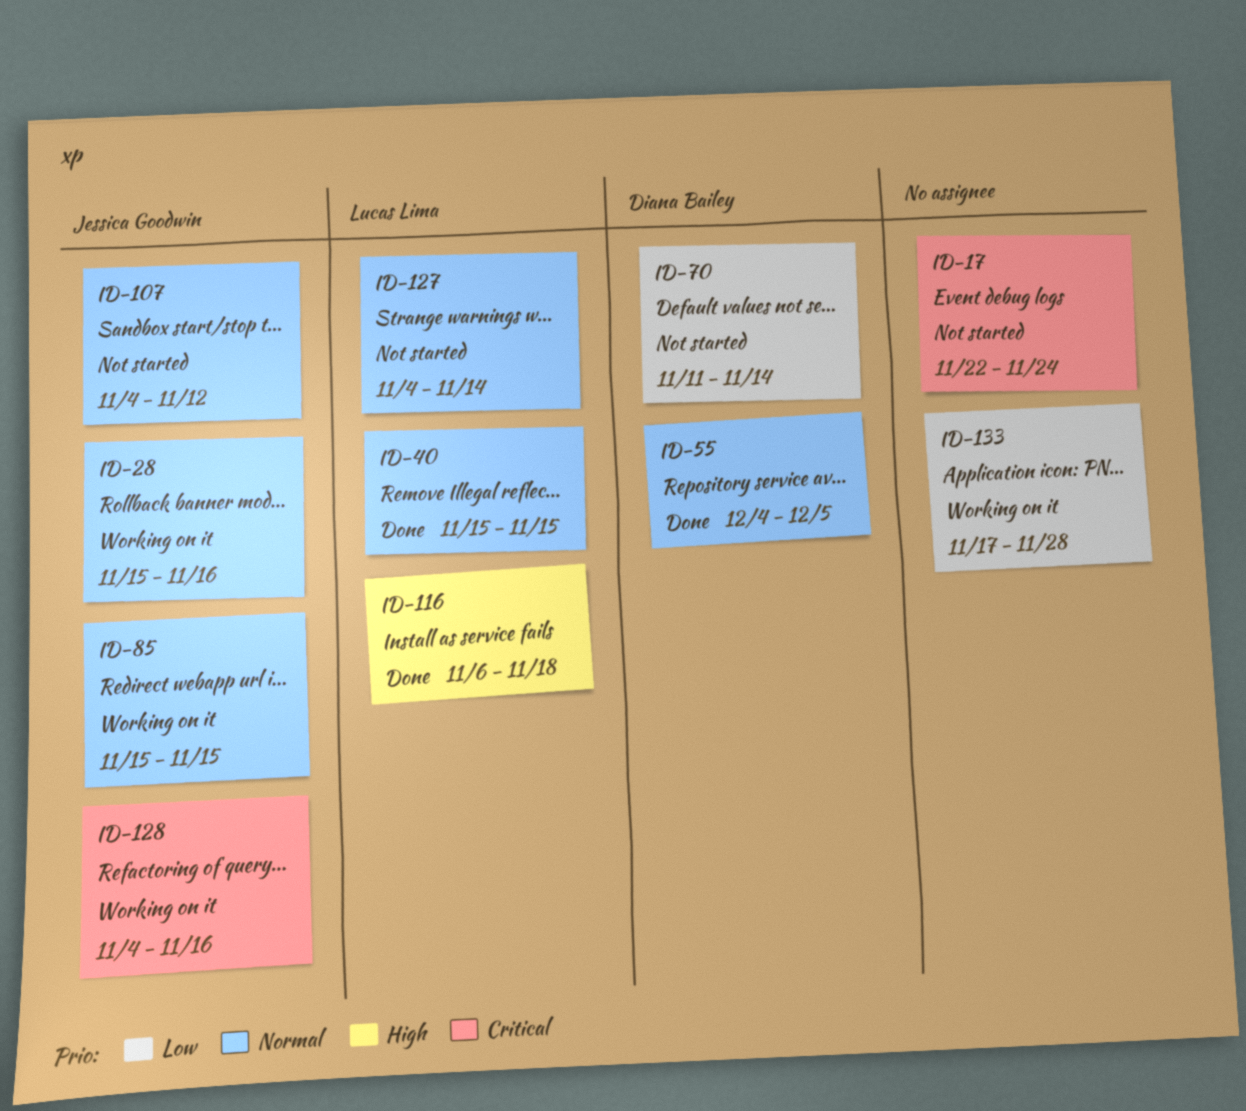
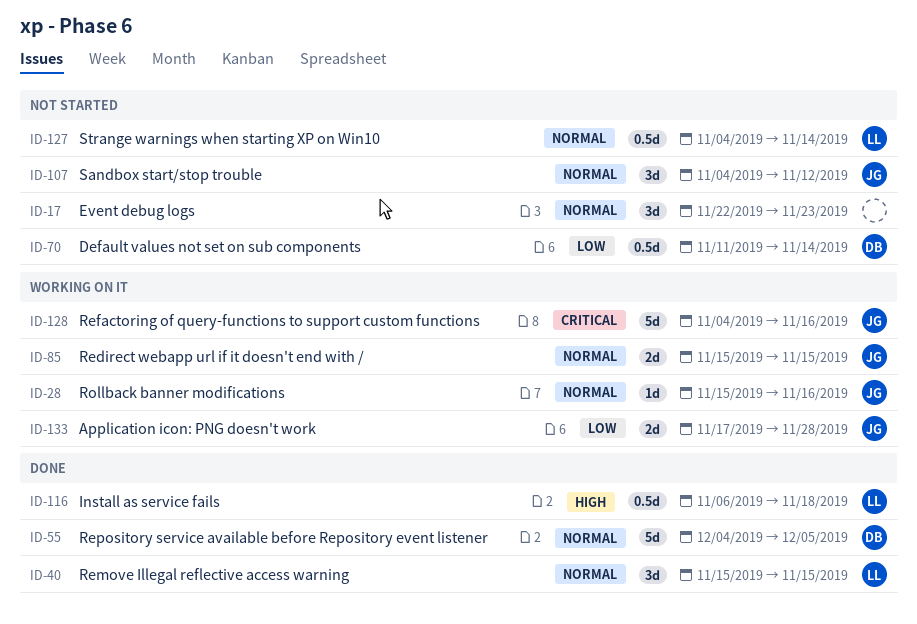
ID-17, priority: Critical -> Normal
ID-17, due: Nov 24 -> Nov 23
ID-133, owner: none -> Jessica Goodwin

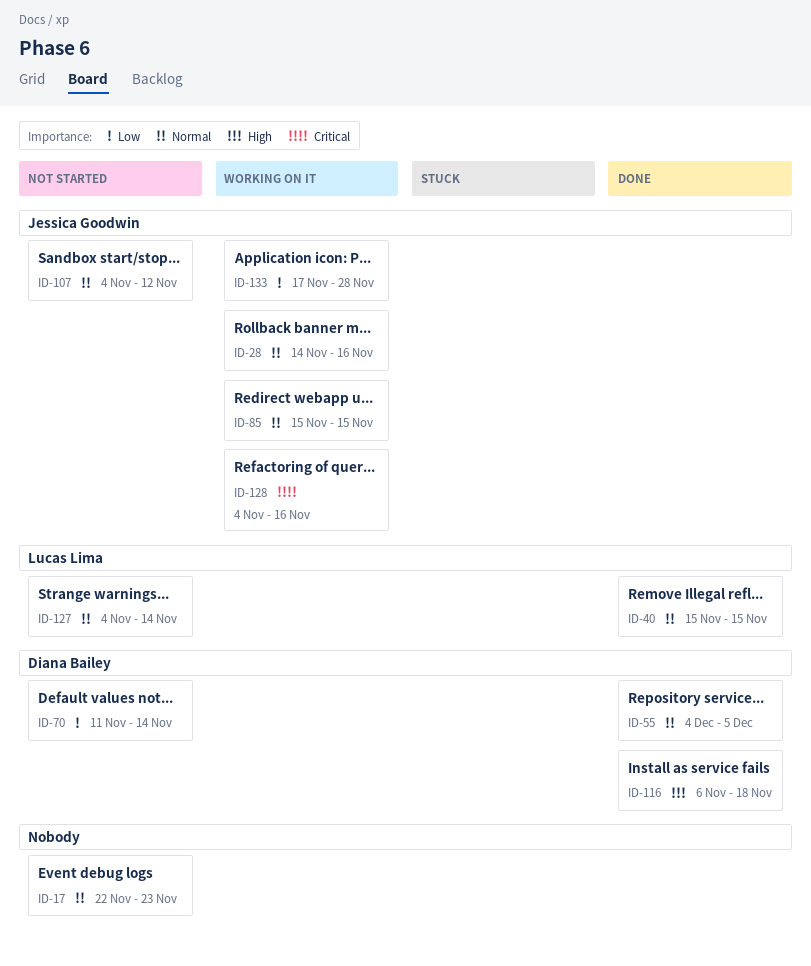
ID-28, start: Nov 15 -> Nov 14
ID-116, owner: Lucas Lima -> Diana Bailey

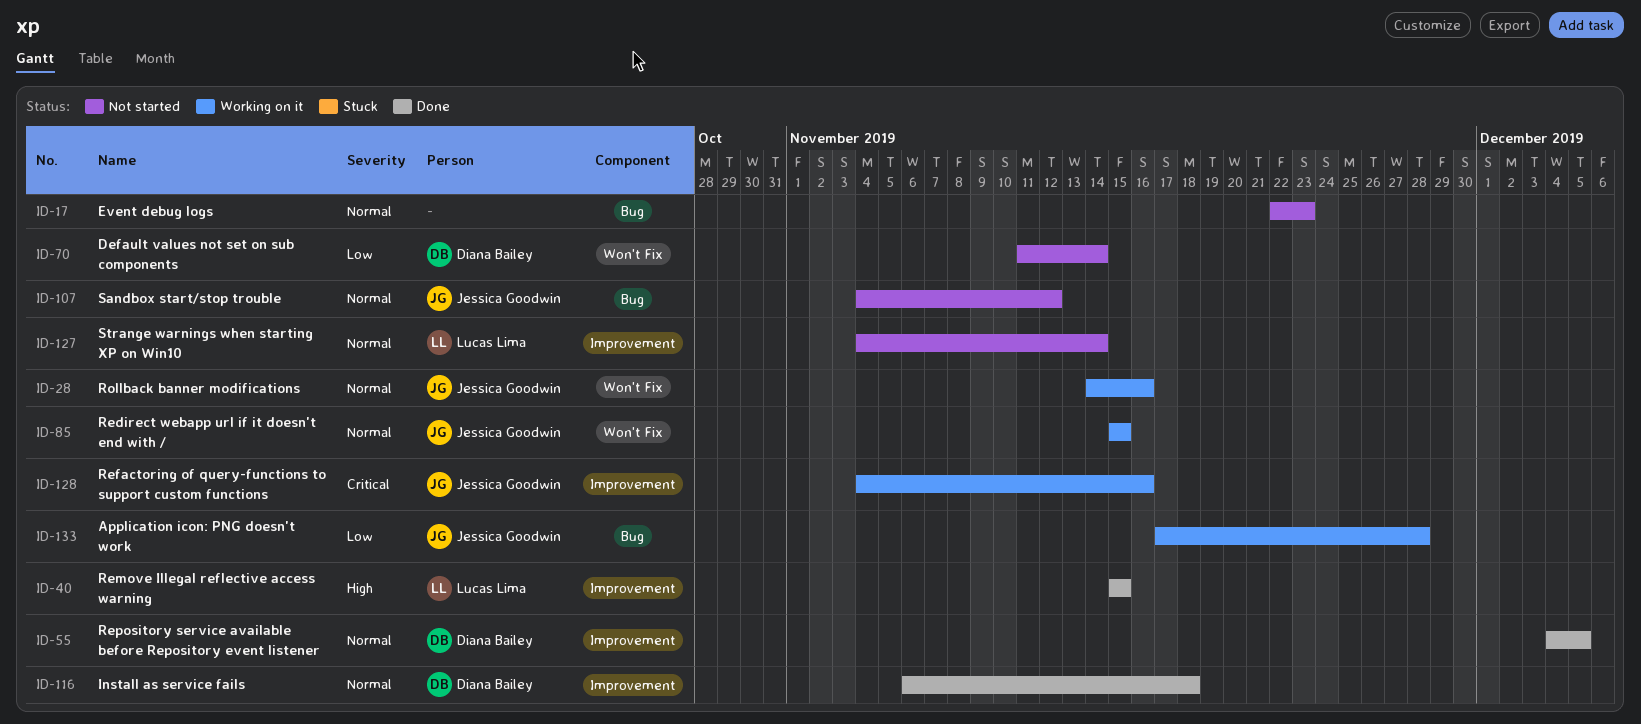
ID-40, priority: Normal -> High
ID-116, priority: High -> Normal

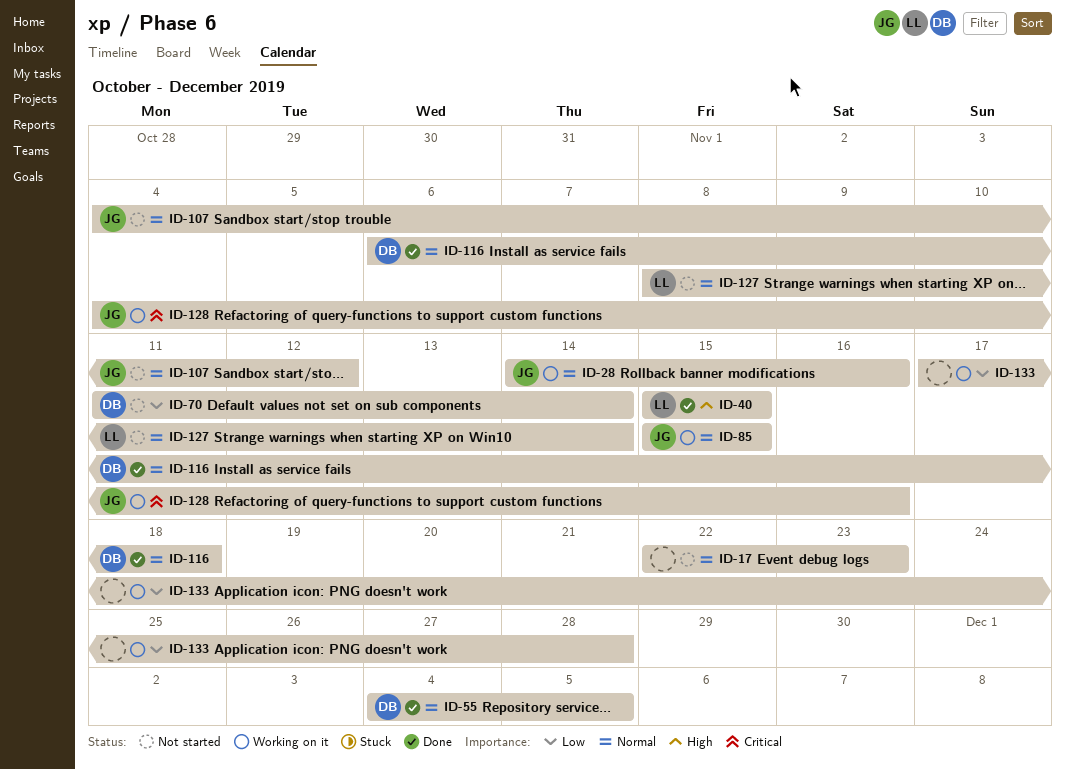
ID-127, start: Nov 4 -> Nov 8
ID-133, owner: Jessica Goodwin -> none

